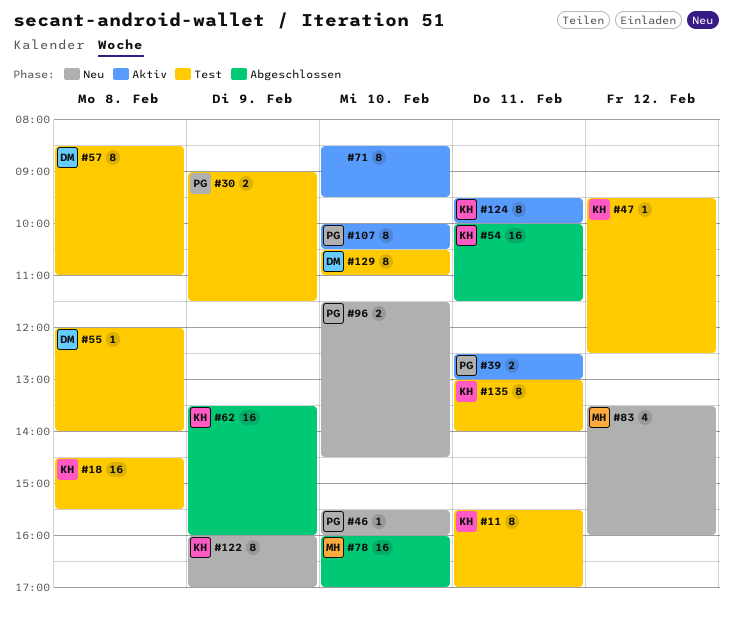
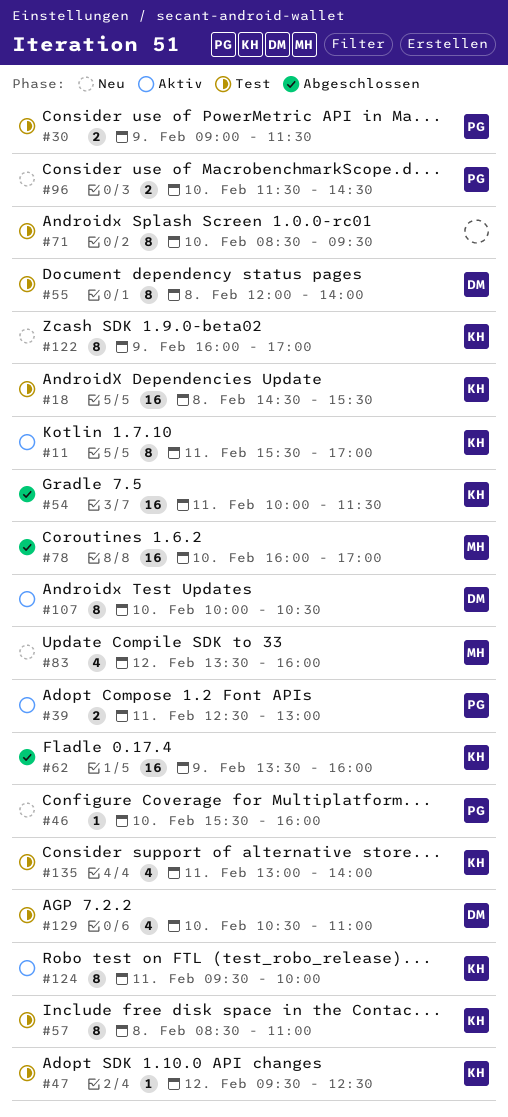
#11, status: Test -> Aktiv
#55, estimate: 1 -> 8
#57, owner: DM -> KH
#71, status: Aktiv -> Test
#107, owner: PG -> DM
#129, estimate: 8 -> 4
#135, estimate: 8 -> 4

